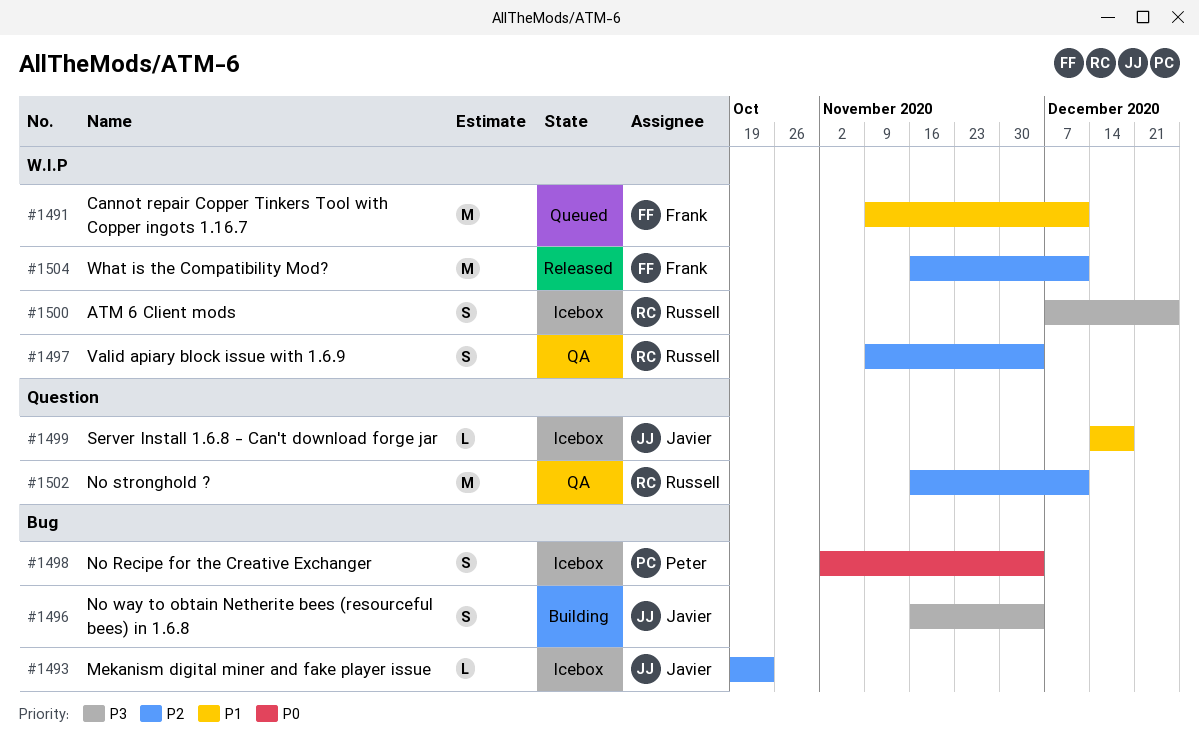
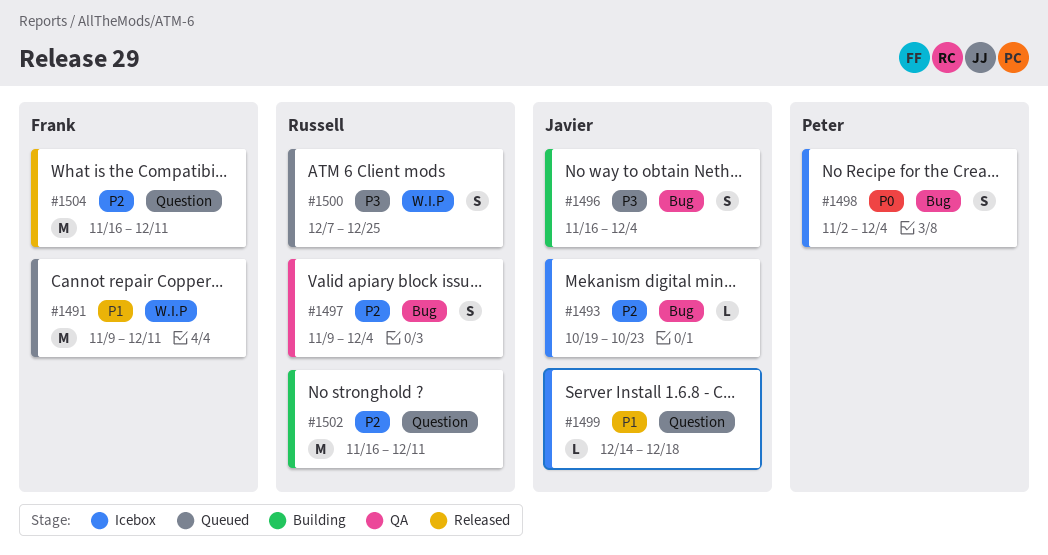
#1497, label: W.I.P -> Bug
#1500, status: Icebox -> Queued
#1502, status: QA -> Building
#1504, label: W.I.P -> Question

